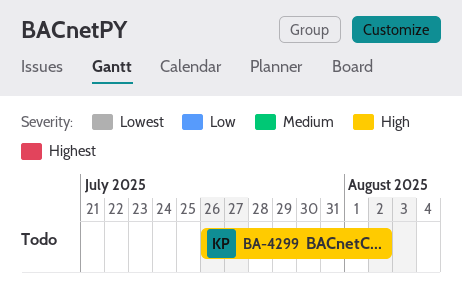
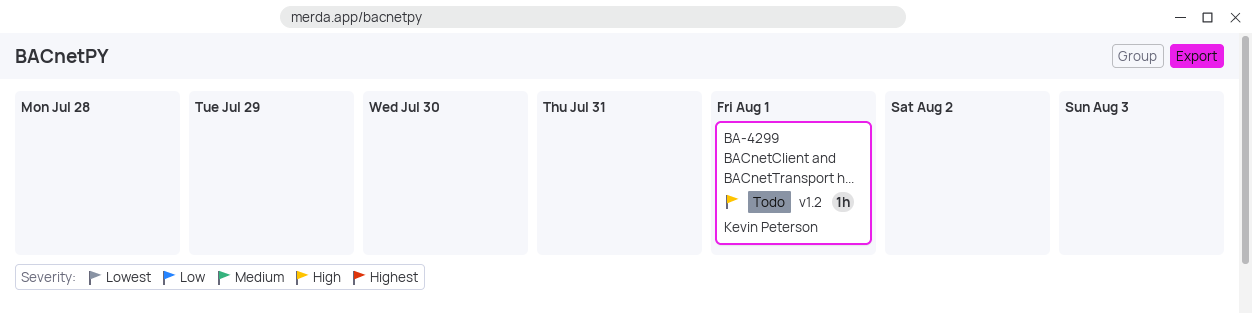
BA-4299, due: Aug 2 -> Aug 1

